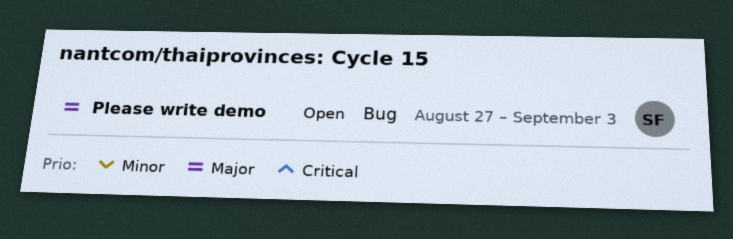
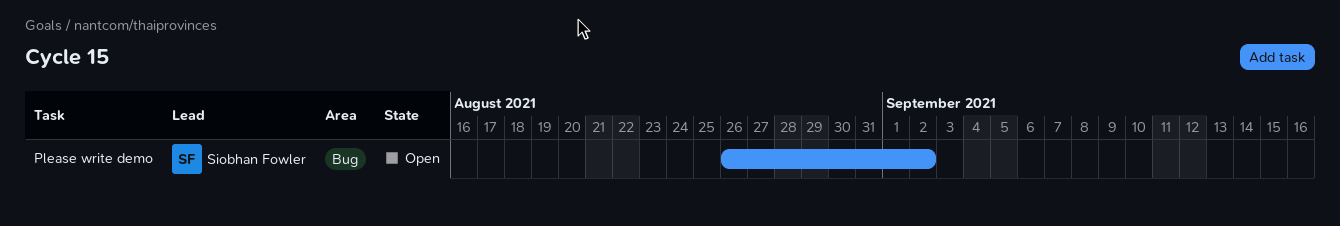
Please write demo, start: Aug 27 -> Aug 26
Please write demo, due: Sep 3 -> Sep 2

